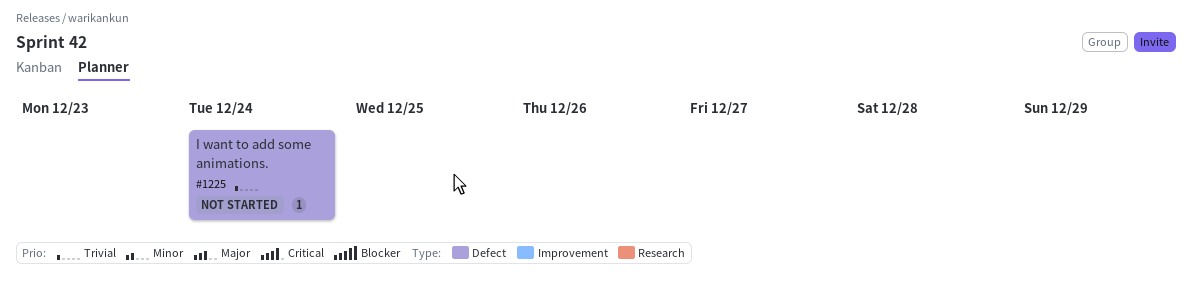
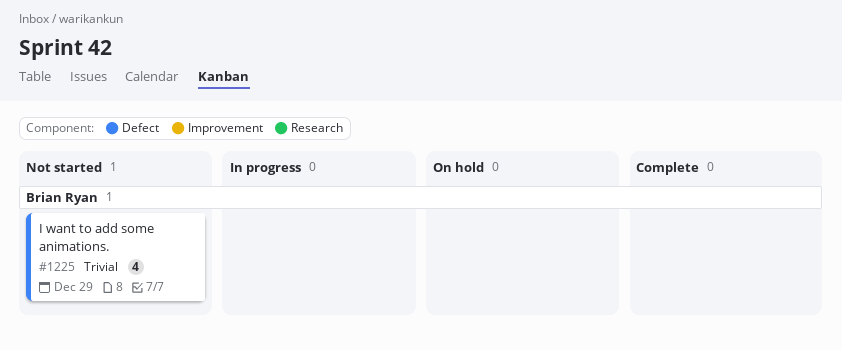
#1225, estimate: 1 -> 4
#1225, due: Dec 24 -> Dec 29

